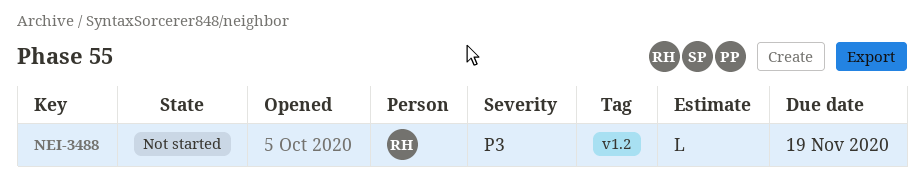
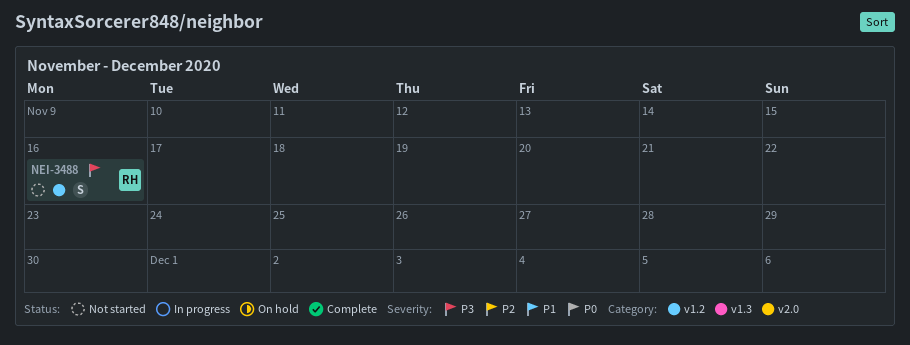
NEI-3488, estimate: L -> S
NEI-3488, due: Nov 19 -> Nov 16

